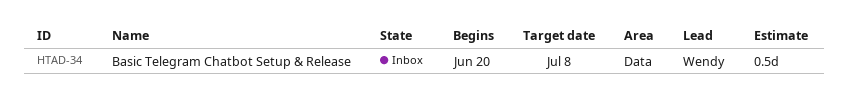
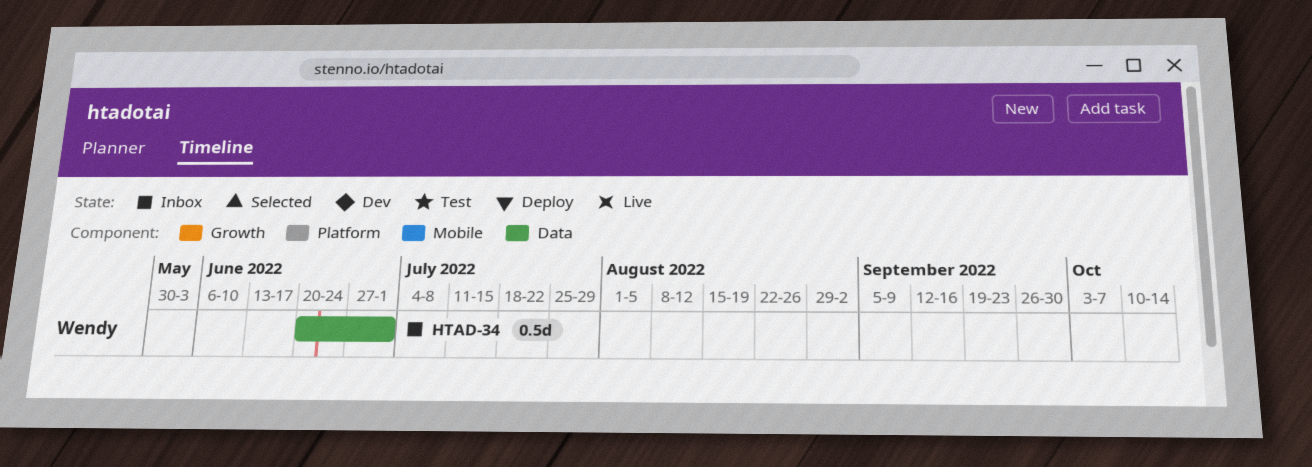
HTAD-34, due: Jul 8 -> Jul 1

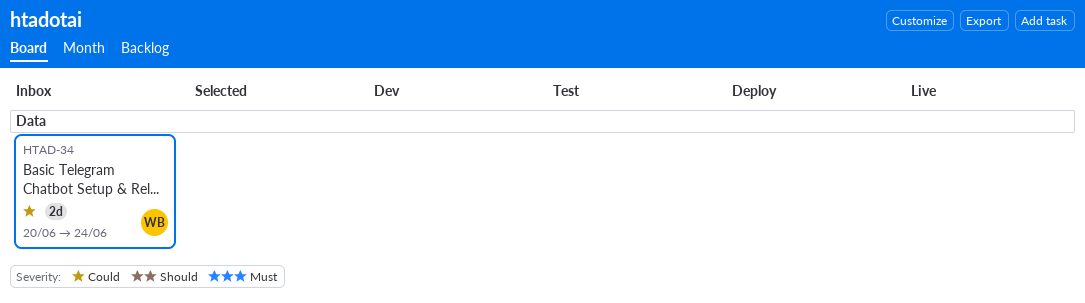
HTAD-34, estimate: 0.5d -> 2d
HTAD-34, due: Jul 1 -> Jun 24

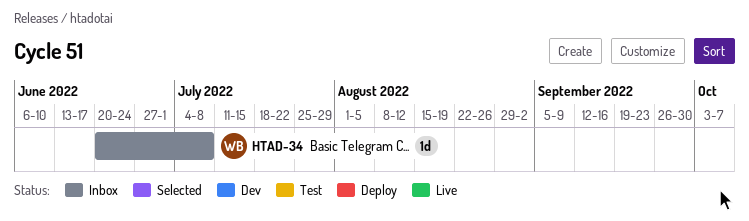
HTAD-34, estimate: 2d -> 1d
HTAD-34, due: Jun 24 -> Jul 8

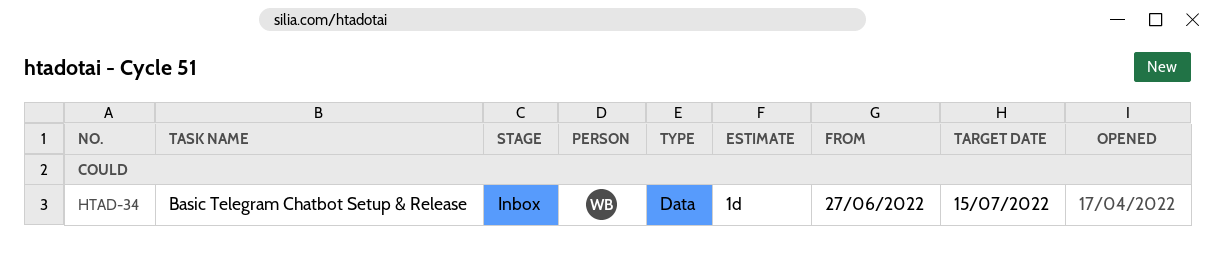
HTAD-34, start: Jun 20 -> Jun 27
HTAD-34, due: Jul 8 -> Jul 15

